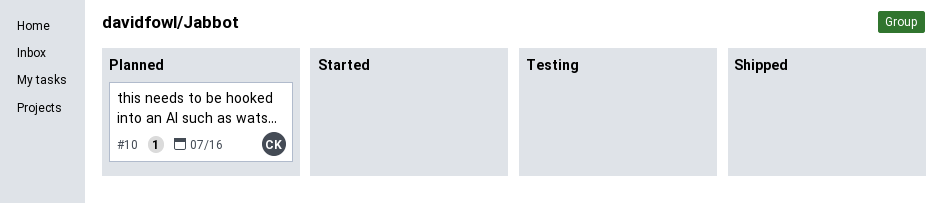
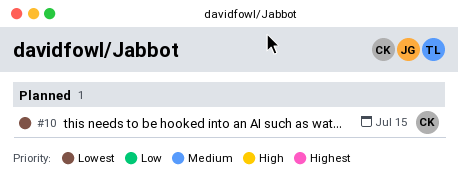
#10, due: Jul 16 -> Jul 15

